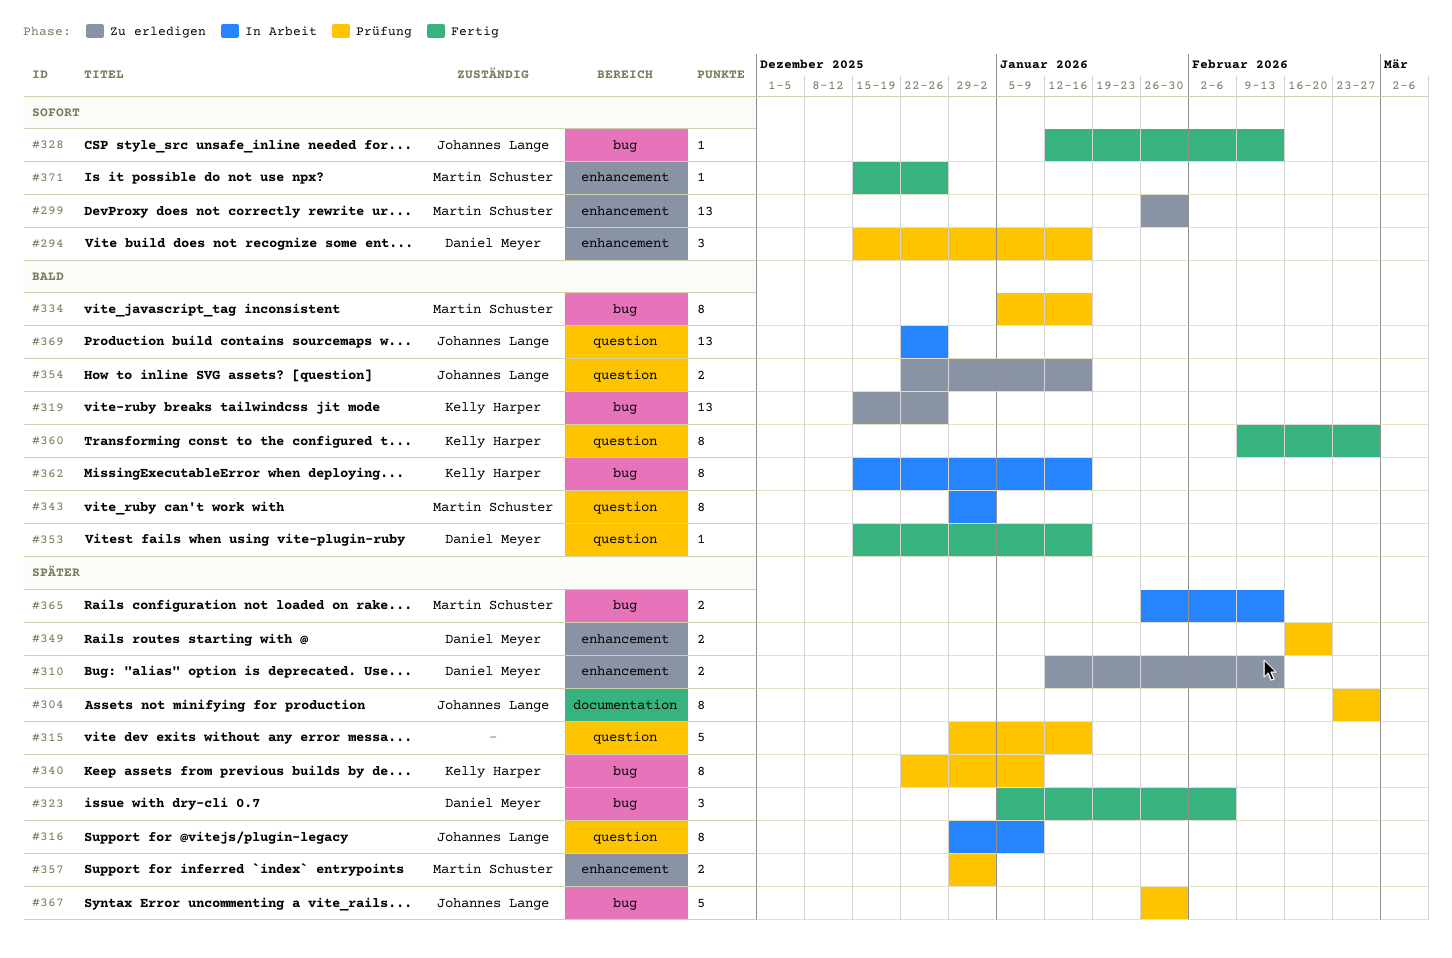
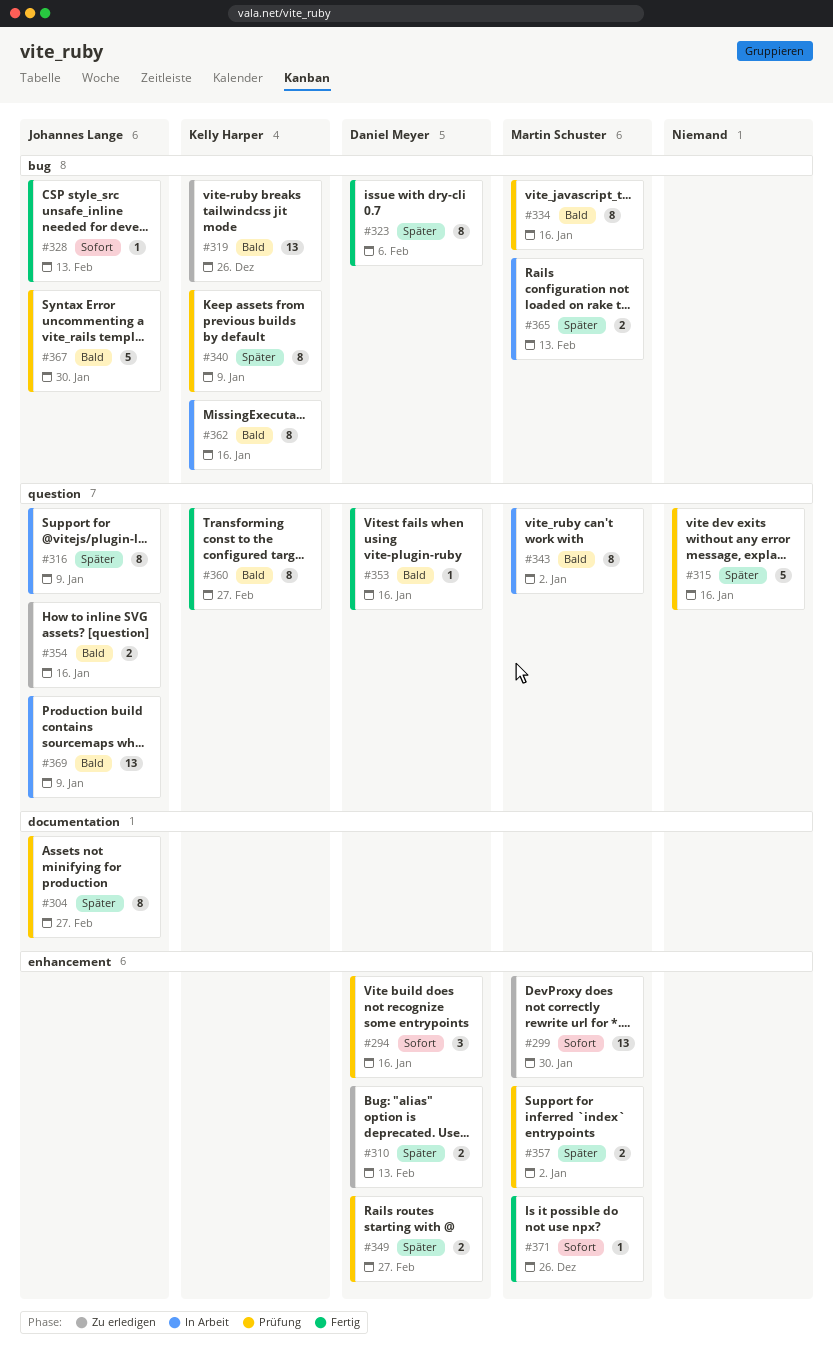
#323, estimate: 3 -> 8
#349, due: Feb 20 -> Feb 27
#367, priority: Später -> Bald
#369, due: Dec 26 -> Jan 9

